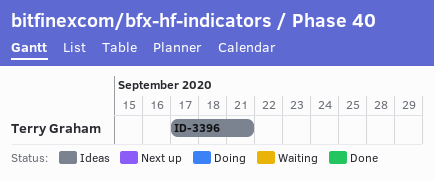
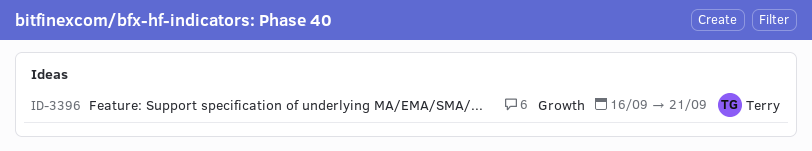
ID-3396, start: Sep 17 -> Sep 16

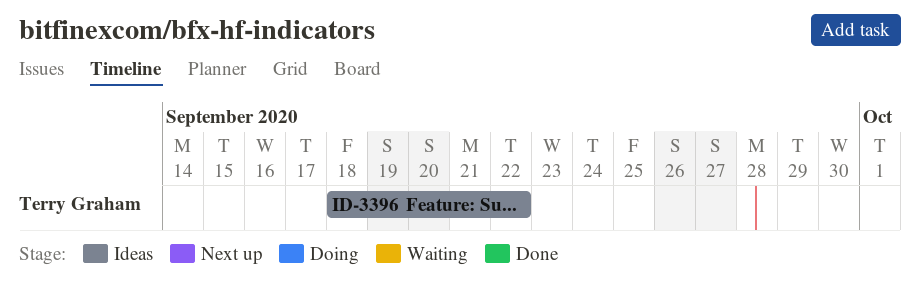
ID-3396, start: Sep 16 -> Sep 18
ID-3396, due: Sep 21 -> Sep 22

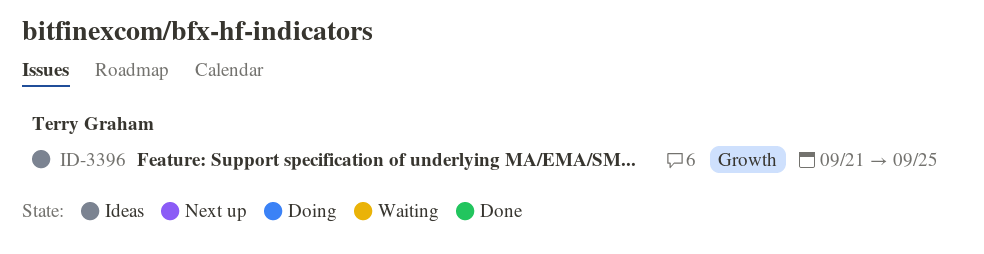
ID-3396, start: Sep 18 -> Sep 21
ID-3396, due: Sep 22 -> Sep 25

